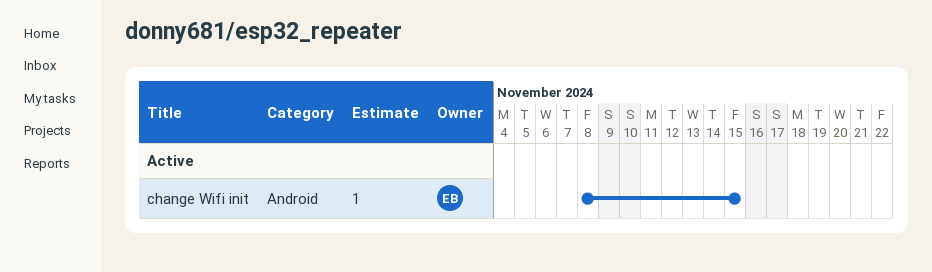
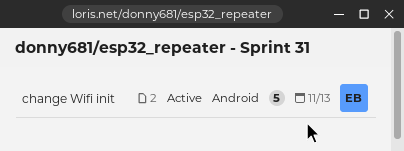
change Wifi init, estimate: 1 -> 5
change Wifi init, due: Nov 15 -> Nov 13

